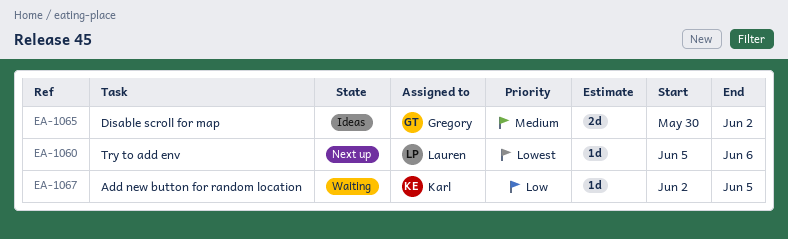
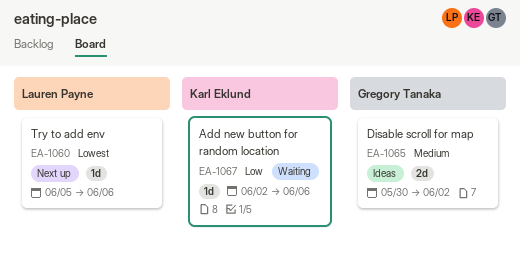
EA-1067, due: Jun 5 -> Jun 6

